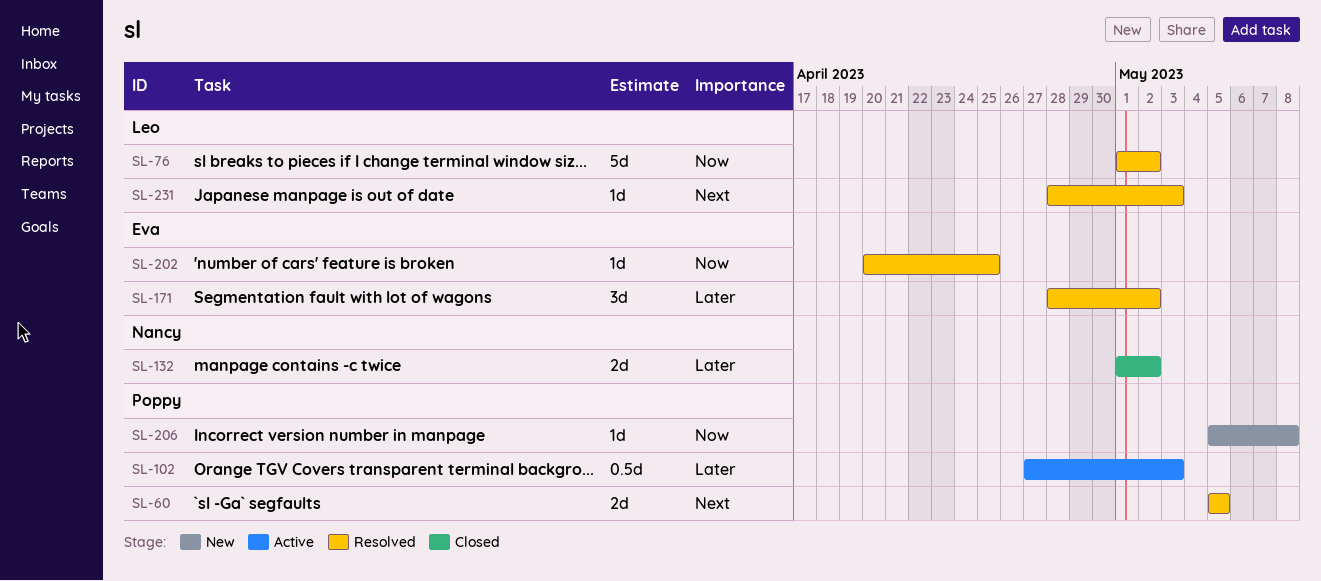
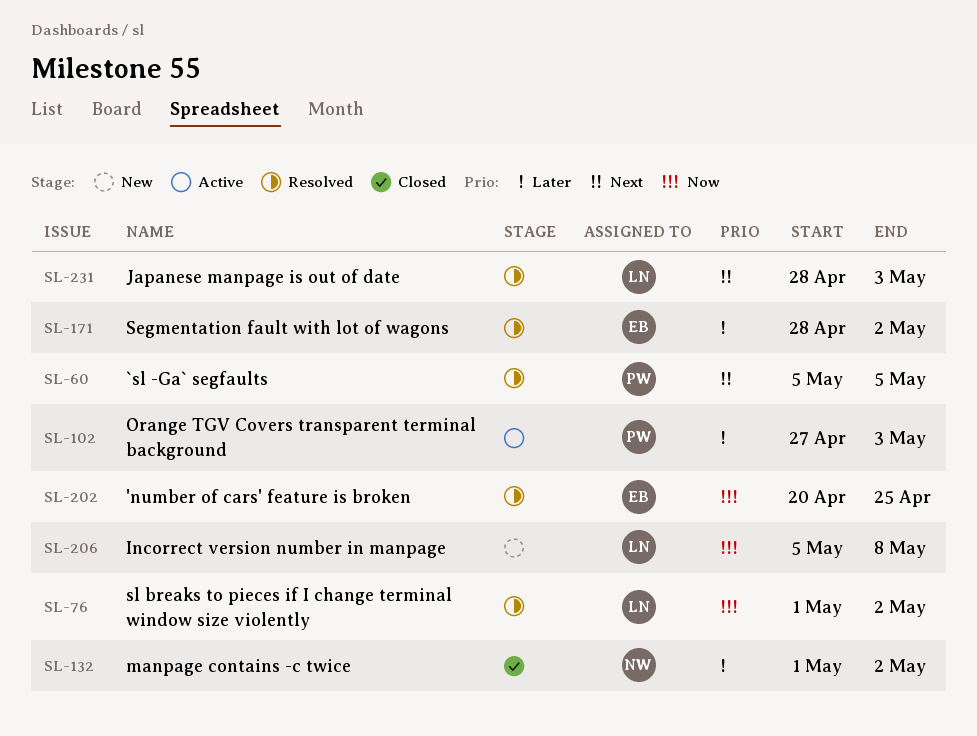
SL-206, owner: Poppy -> Leo

